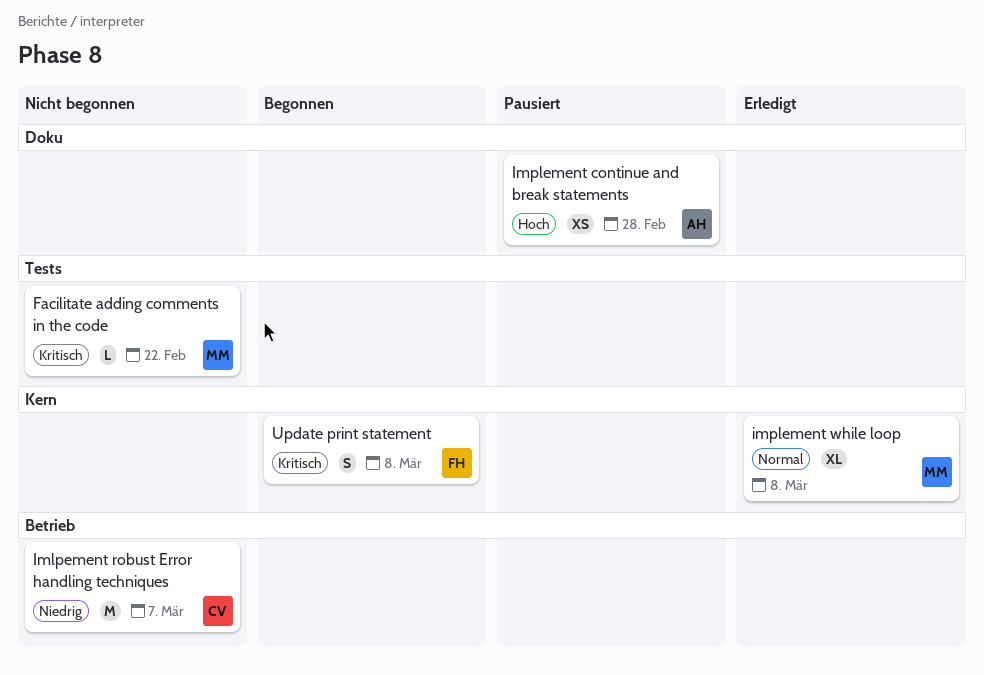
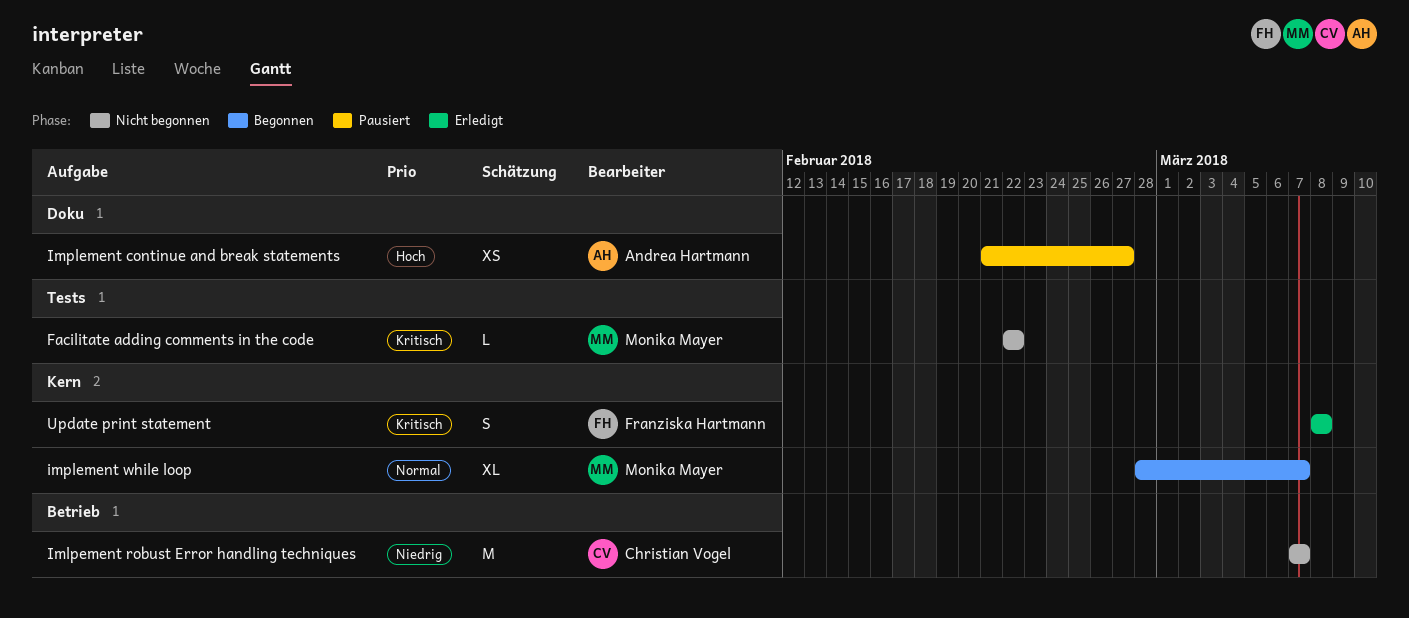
Implement continue and break statements, due: Feb 28 -> Feb 27
implement while loop, status: Erledigt -> Begonnen
implement while loop, due: Mar 8 -> Mar 7
Update print statement, status: Begonnen -> Erledigt

